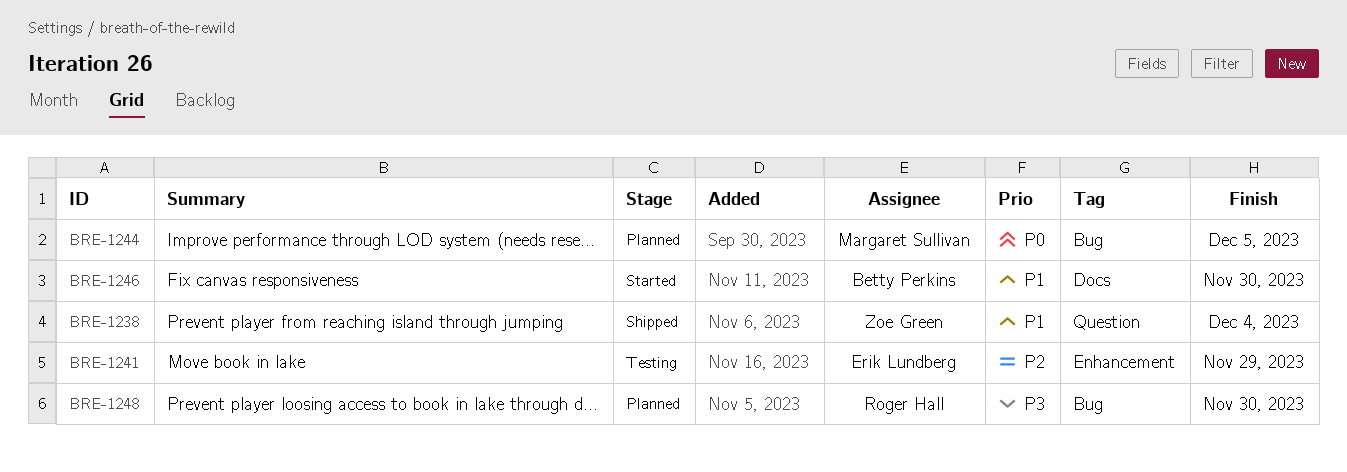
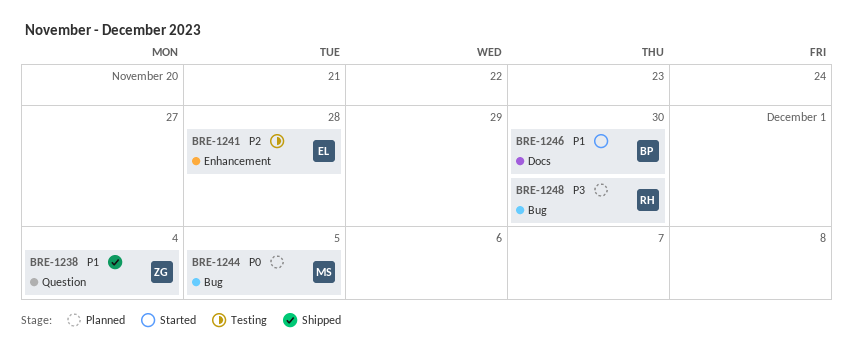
BRE-1241, due: Nov 29 -> Nov 28

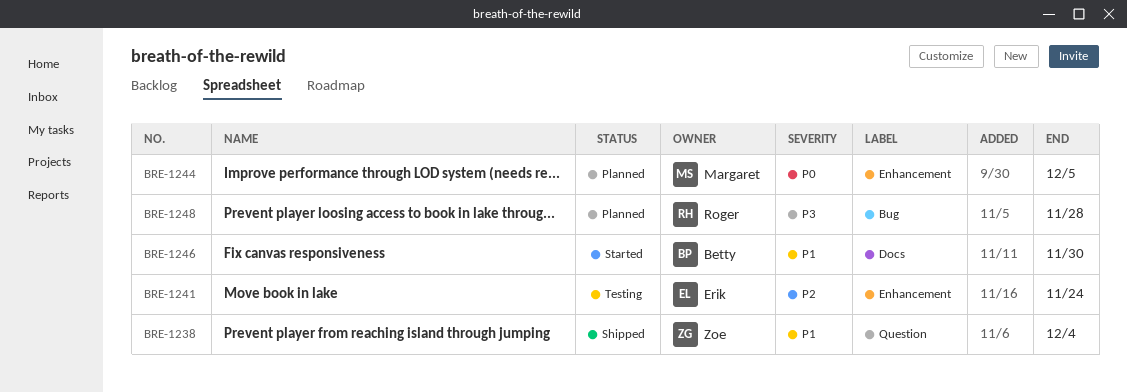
BRE-1241, due: Nov 28 -> Nov 24
BRE-1244, label: Bug -> Enhancement
BRE-1248, due: Nov 30 -> Nov 28

